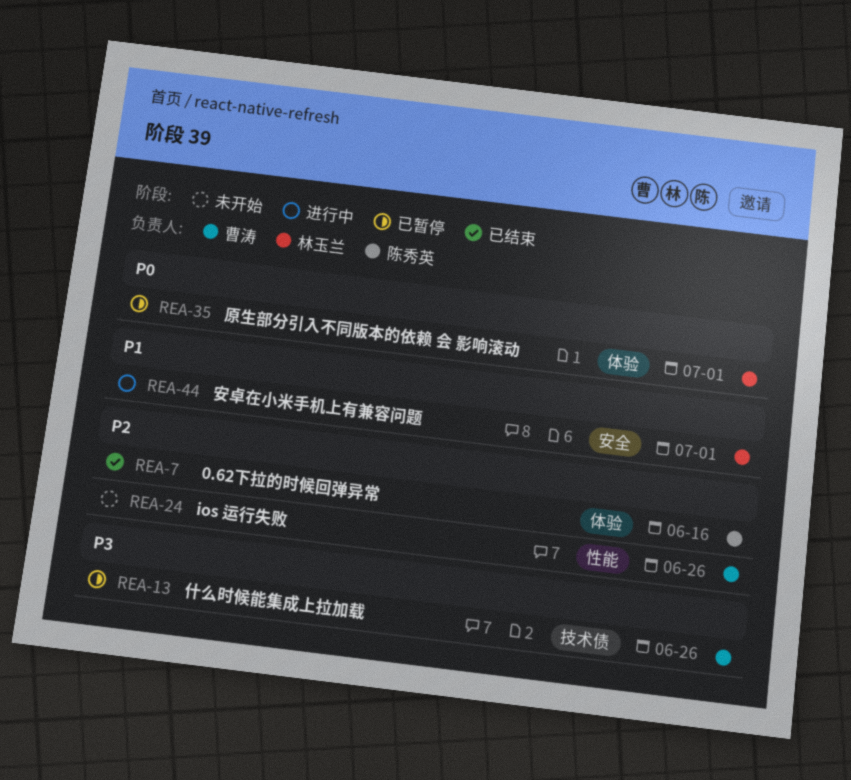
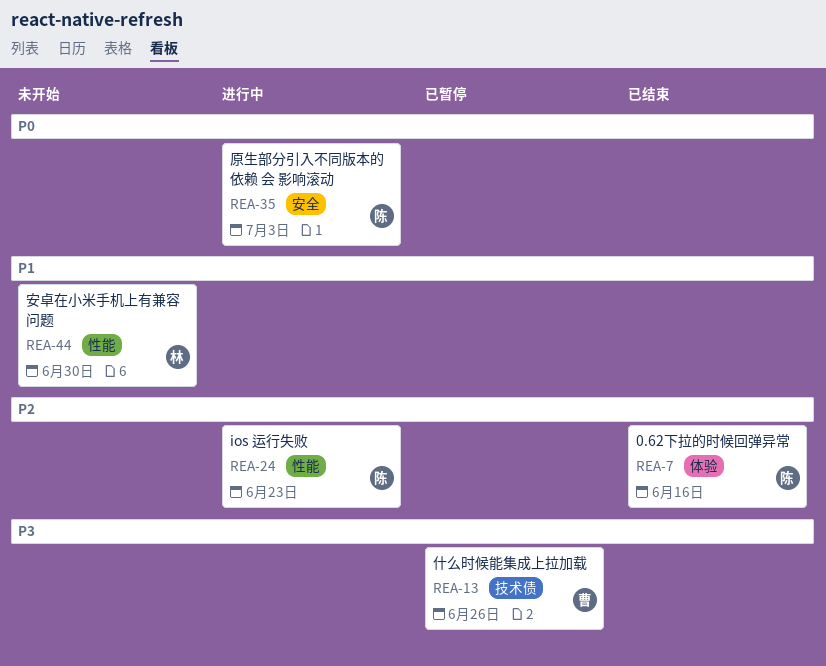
REA-24, status: 未开始 -> 进行中
REA-24, owner: 曹涛 -> 陈秀英
REA-24, due: Jun 26 -> Jun 23
REA-35, status: 已暂停 -> 进行中
REA-35, owner: 林玉兰 -> 陈秀英
REA-35, label: 体验 -> 安全
REA-35, due: Jul 1 -> Jul 3
REA-44, status: 进行中 -> 未开始
REA-44, label: 安全 -> 性能
REA-44, due: Jul 1 -> Jun 30

